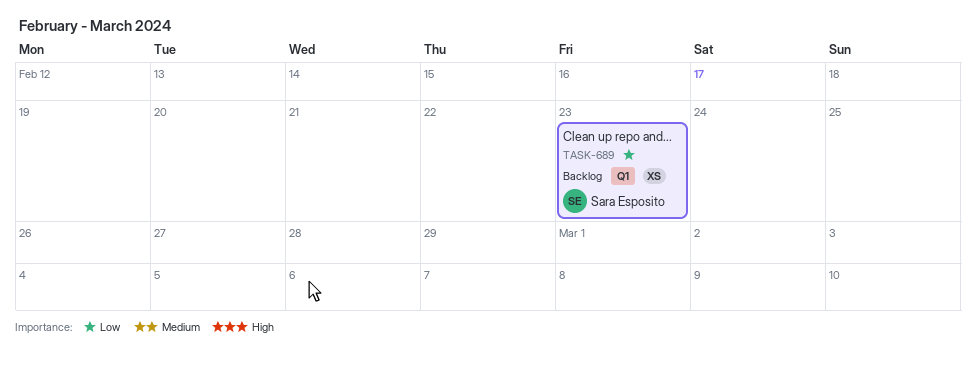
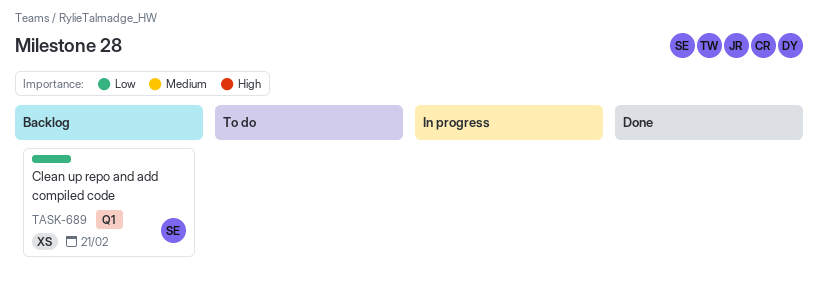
TASK-689, due: Feb 23 -> Feb 21

